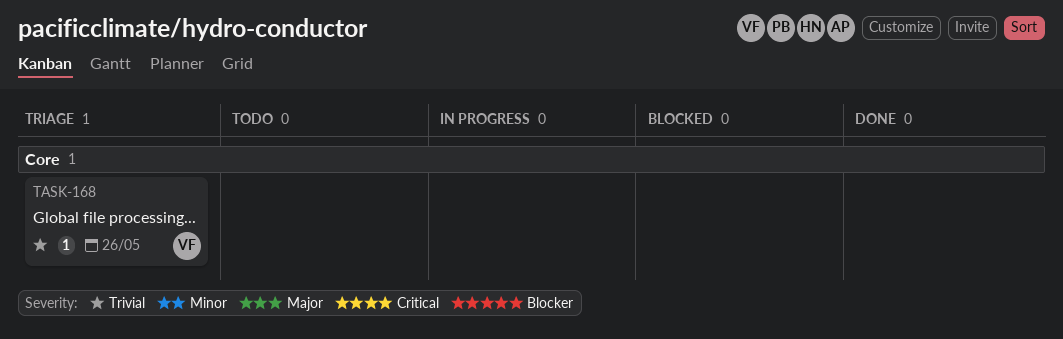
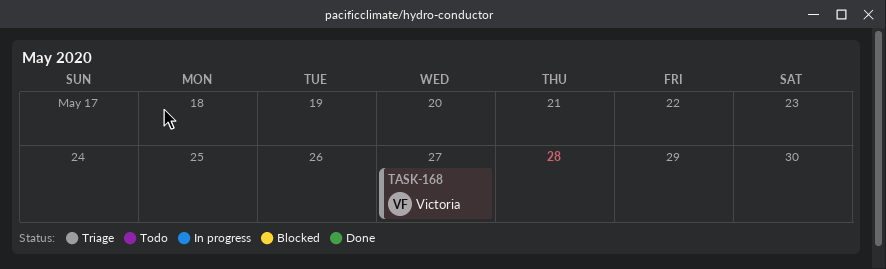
TASK-168, due: May 26 -> May 27

